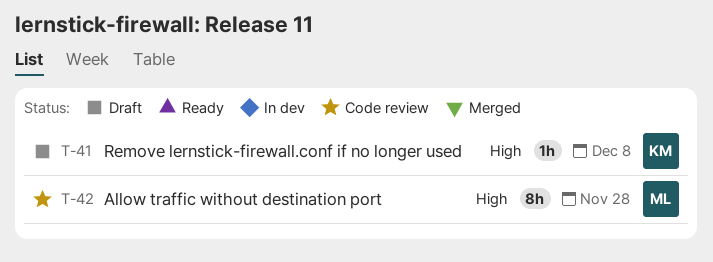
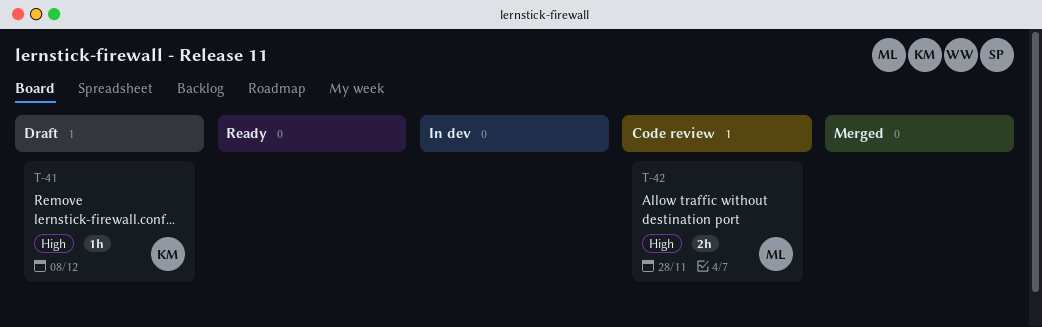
T-42, estimate: 8h -> 2h

